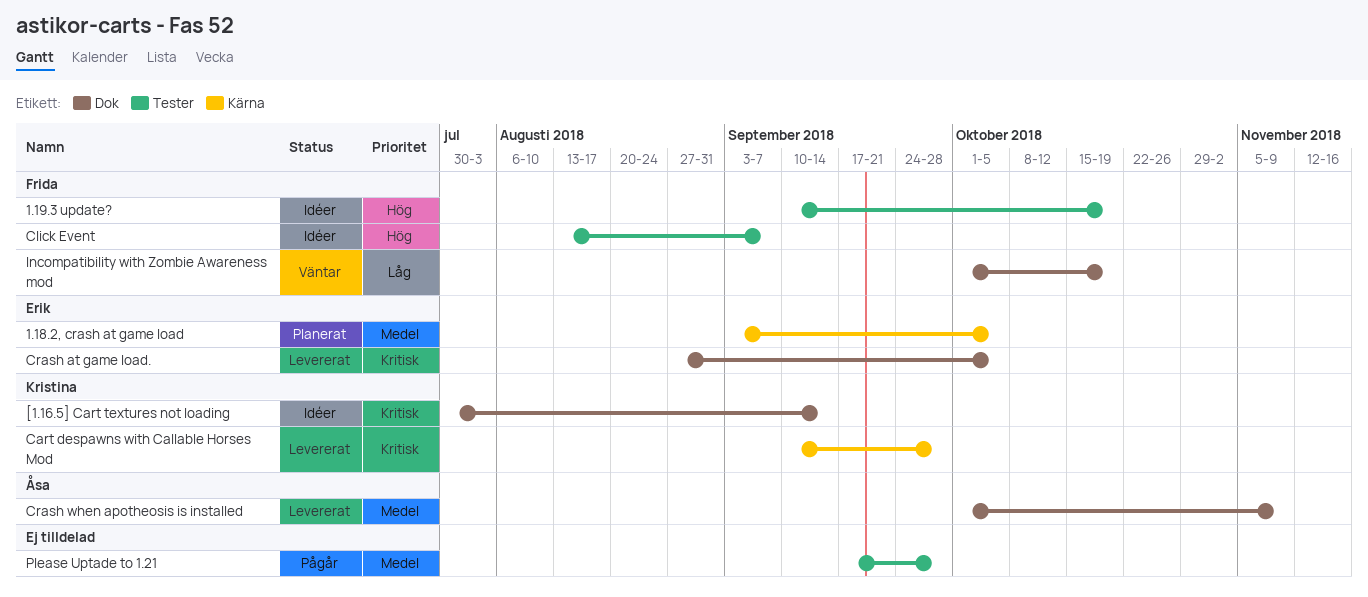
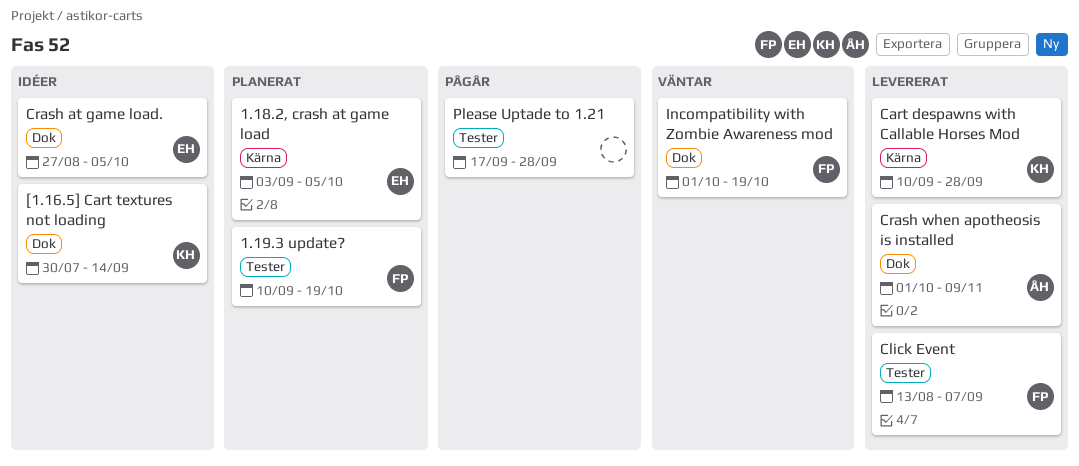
1.19.3 update?, status: Idéer -> Planerat
Click Event, status: Idéer -> Levererat
Crash at game load., status: Levererat -> Idéer

